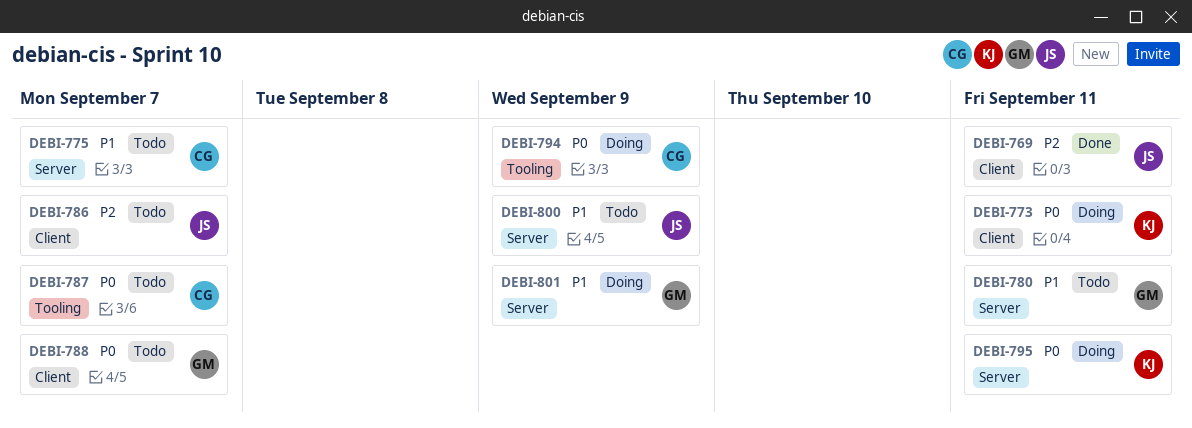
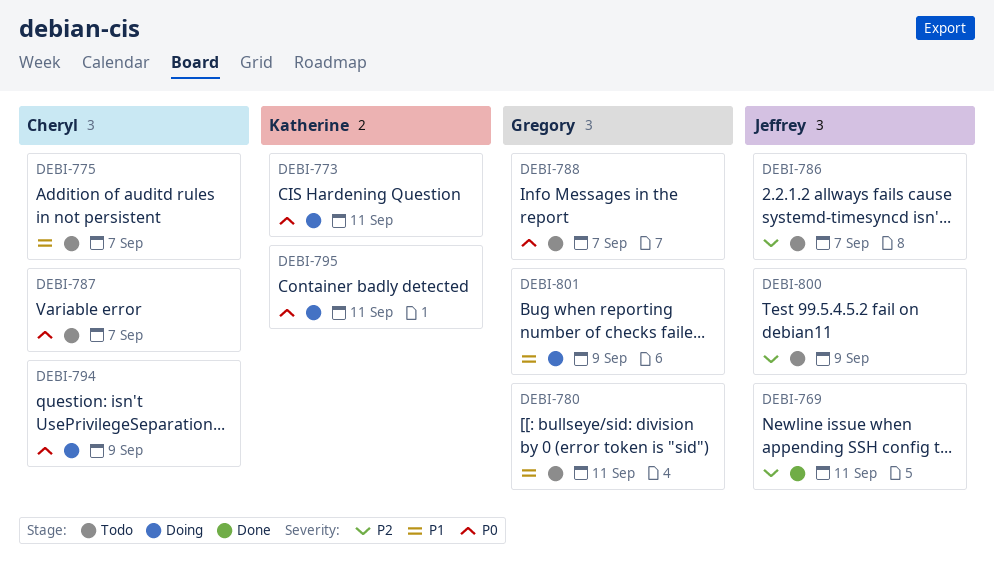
DEBI-800, priority: P1 -> P2

